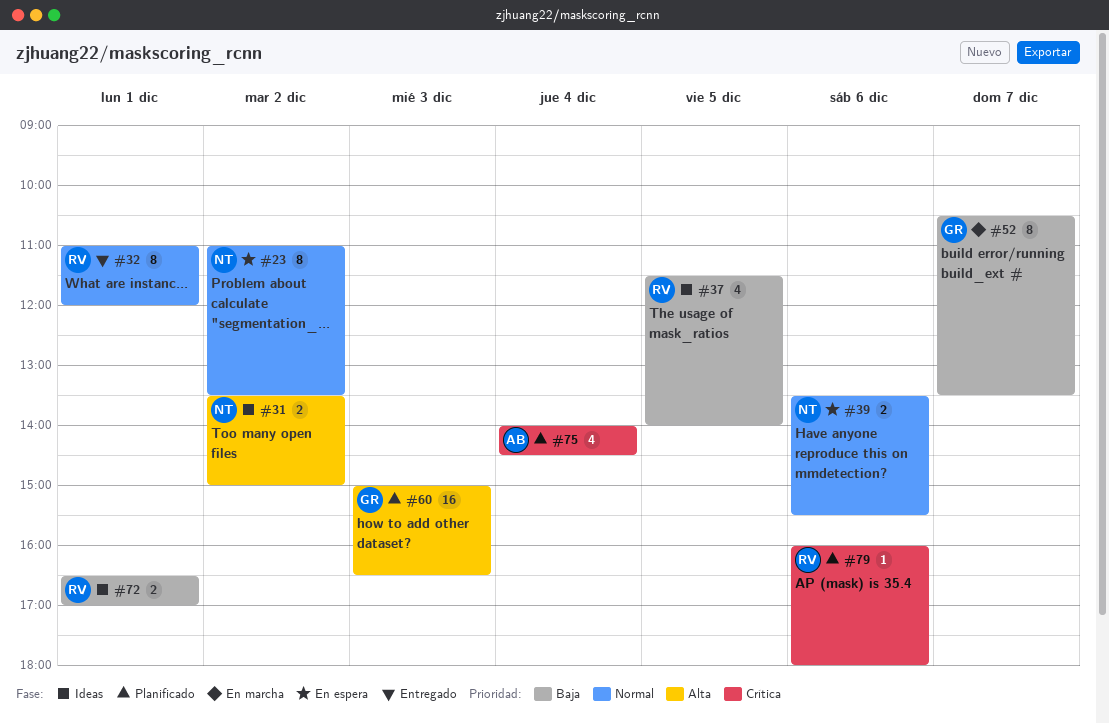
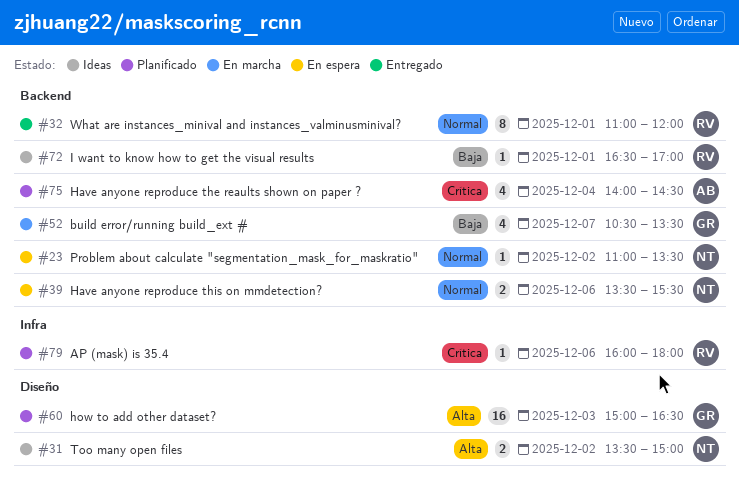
#23, estimate: 8 -> 1
#37: present -> none
#52, estimate: 8 -> 4
#72, estimate: 2 -> 1

